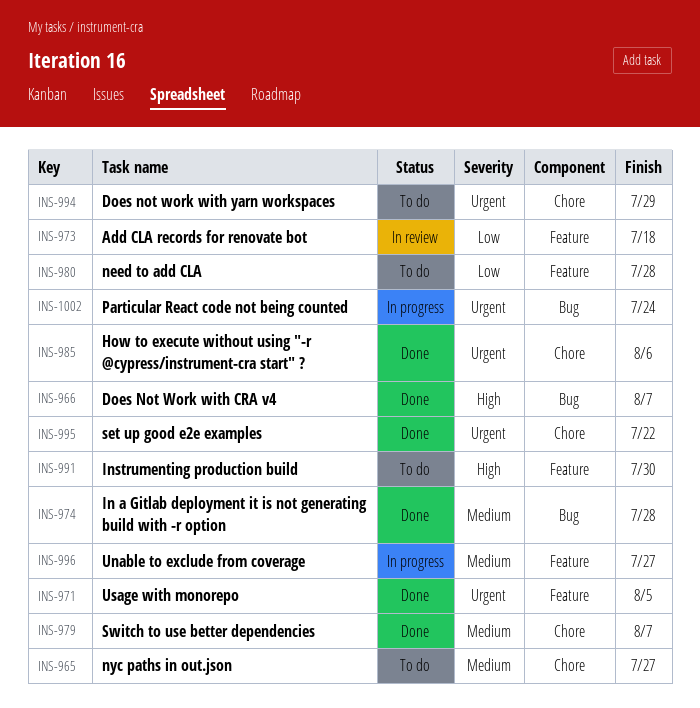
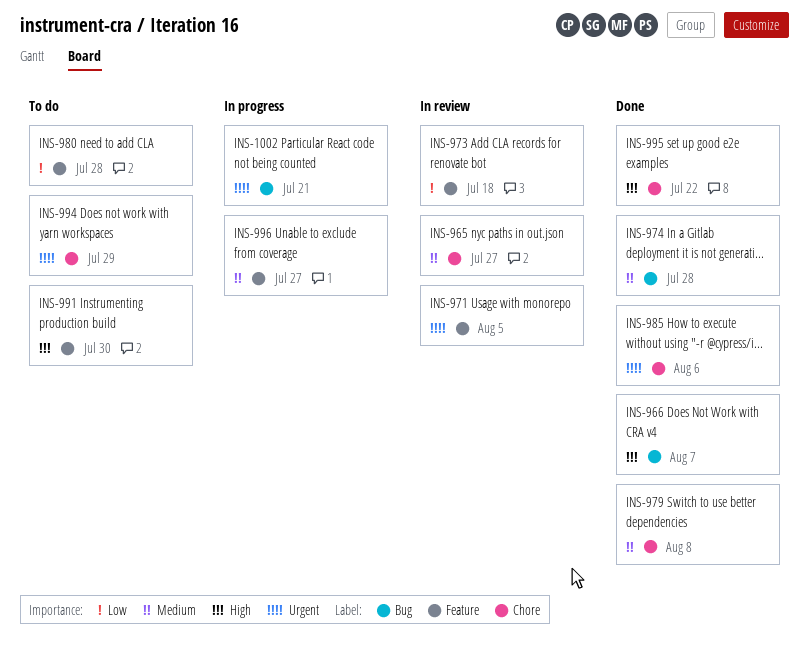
INS-965, status: To do -> In review
INS-971, status: Done -> In review
INS-979, due: Aug 7 -> Aug 8
INS-995, priority: Urgent -> High
INS-1002, due: Jul 24 -> Jul 21

